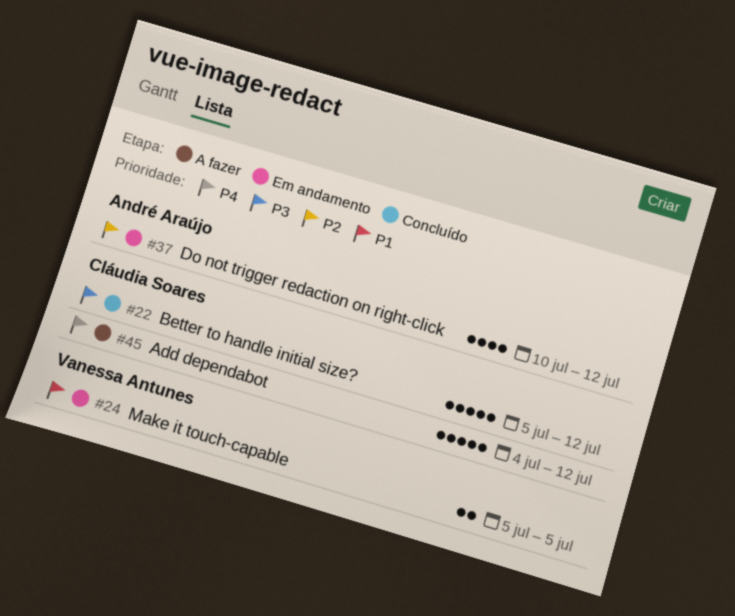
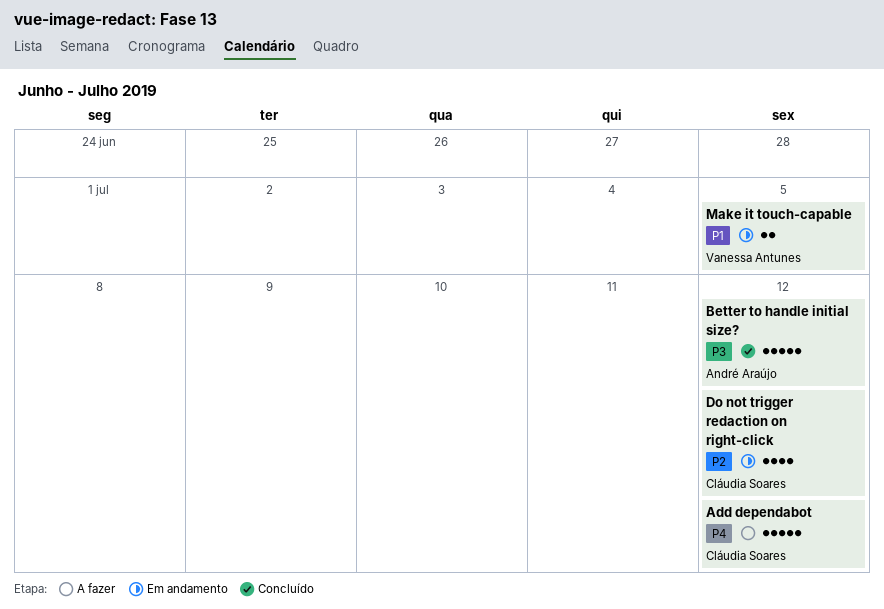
Better to handle initial size?, owner: Cláudia Soares -> André Araújo
Do not trigger redaction on right-click, owner: André Araújo -> Cláudia Soares

